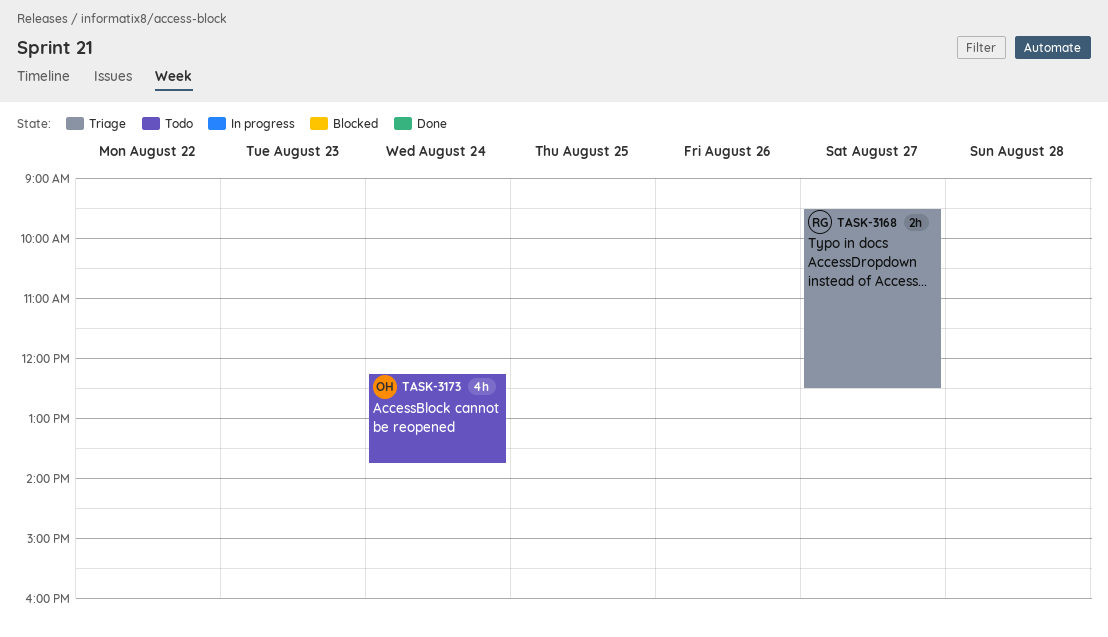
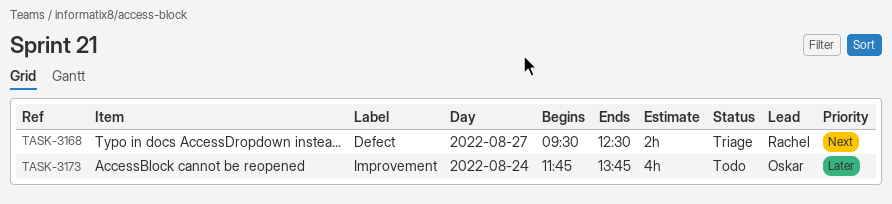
TASK-3173, begins: 12:15 -> 11:45

